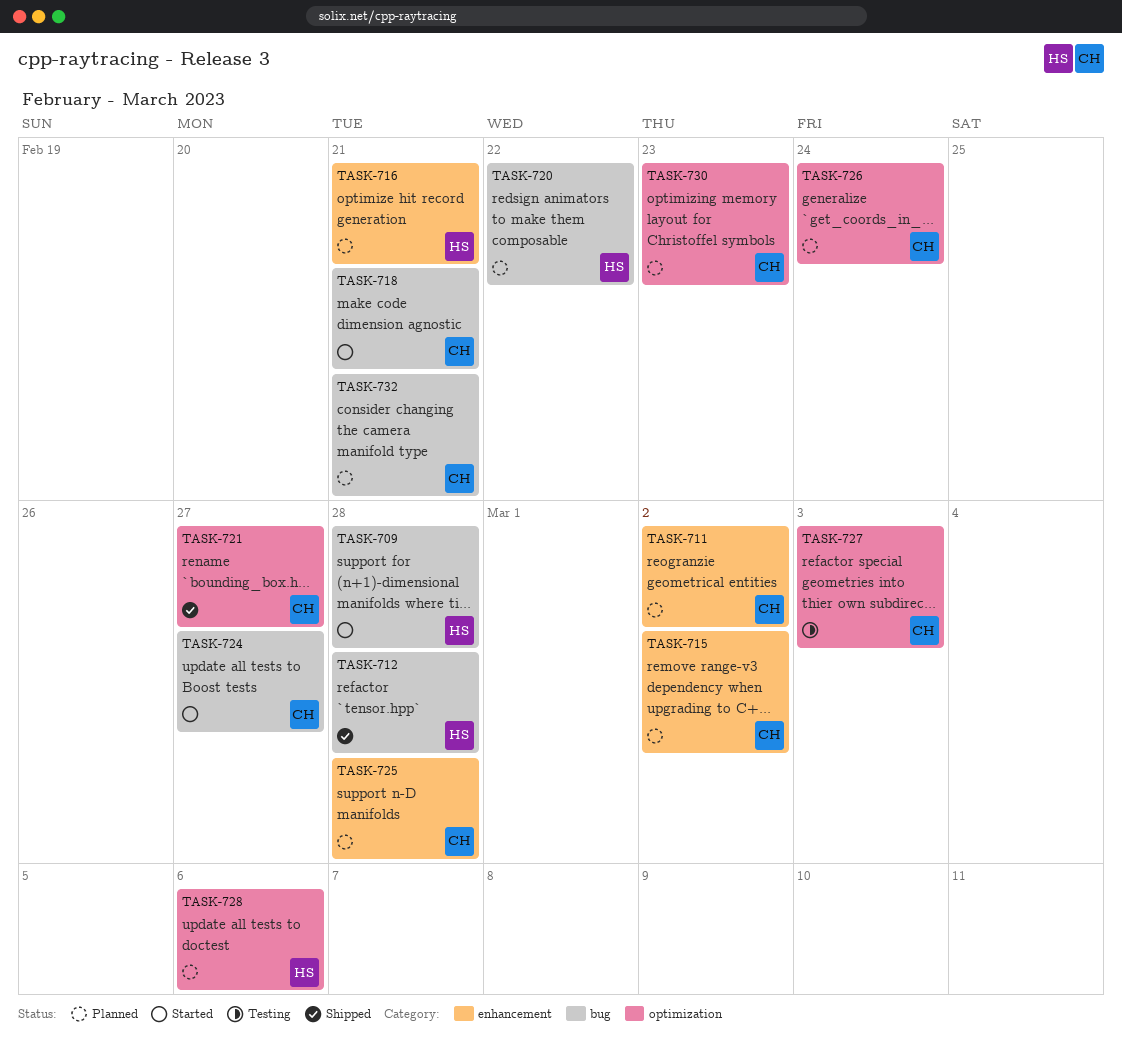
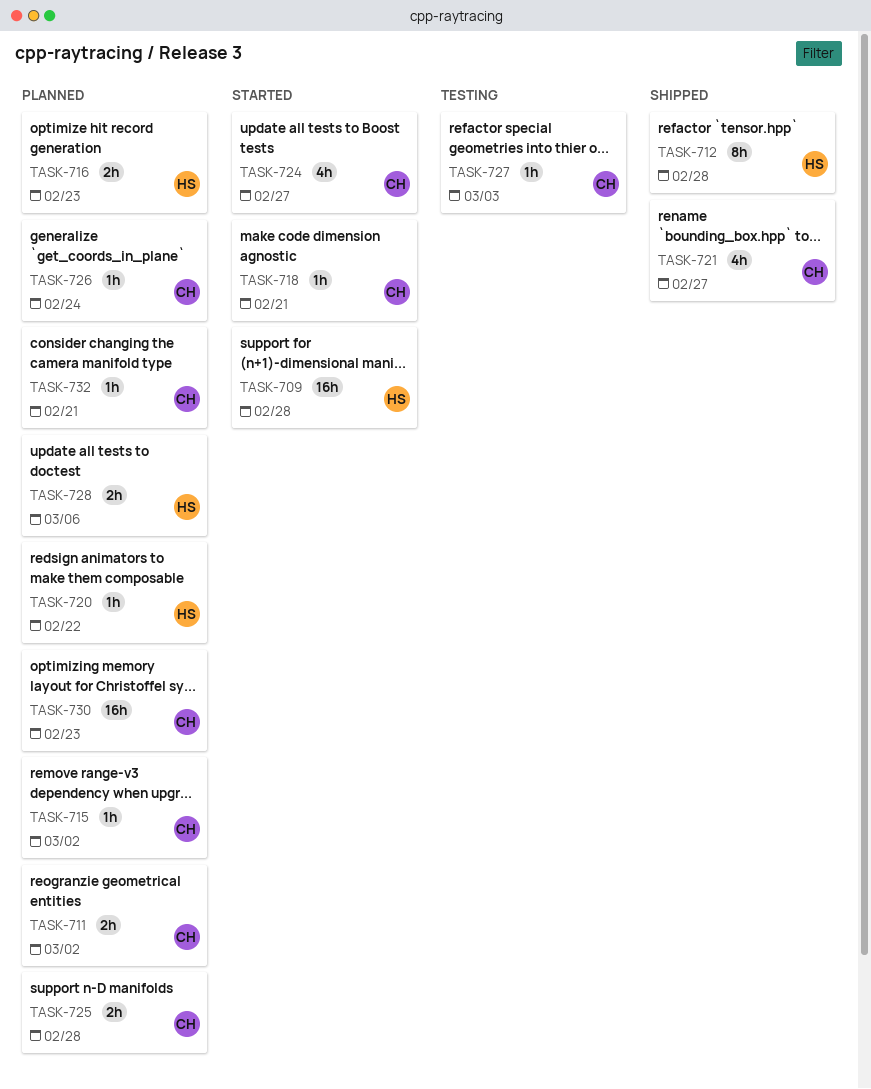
TASK-716, due: Feb 21 -> Feb 23

